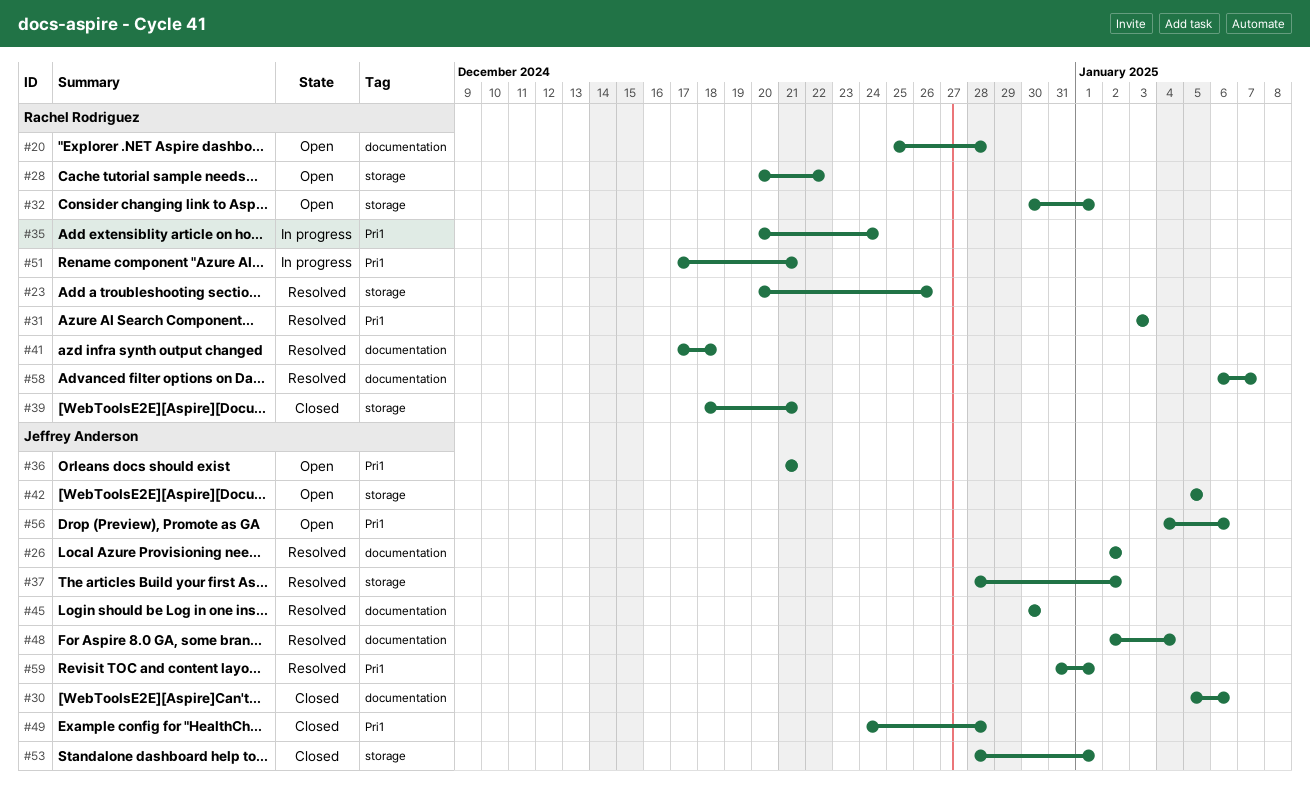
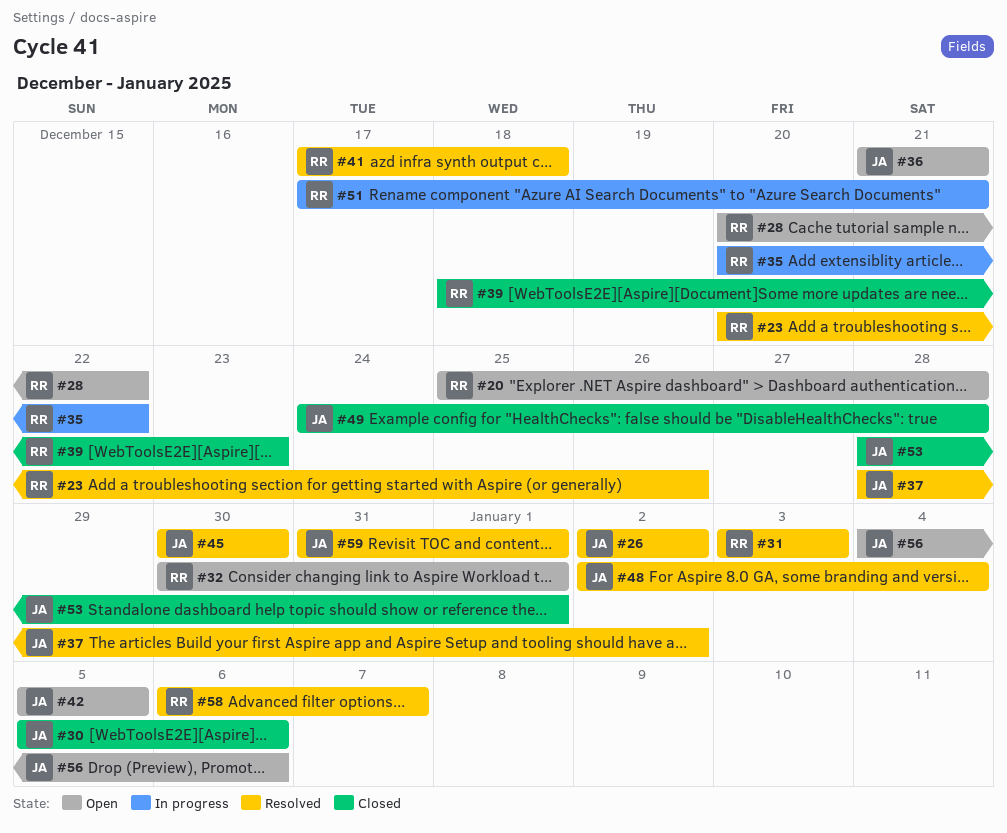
#35, due: Dec 24 -> Dec 22
#39, due: Dec 21 -> Dec 23

